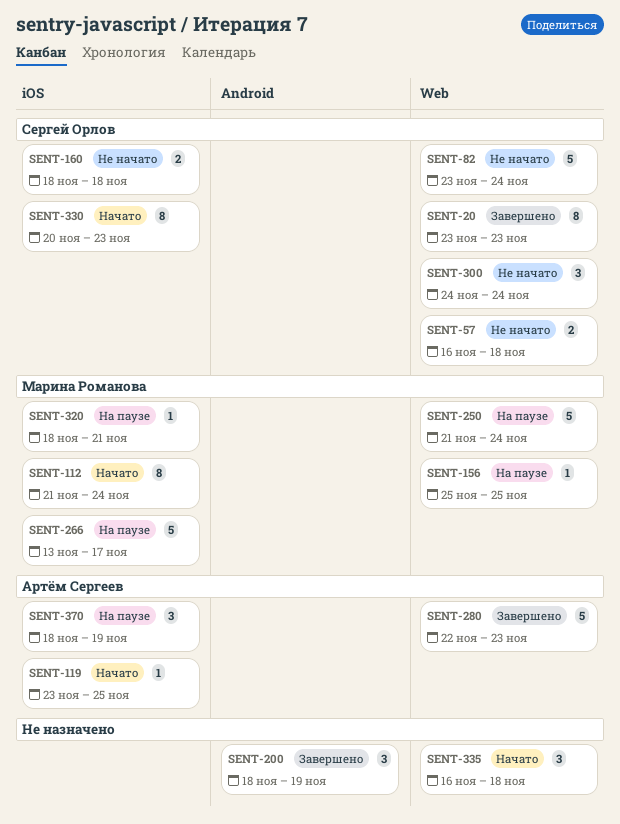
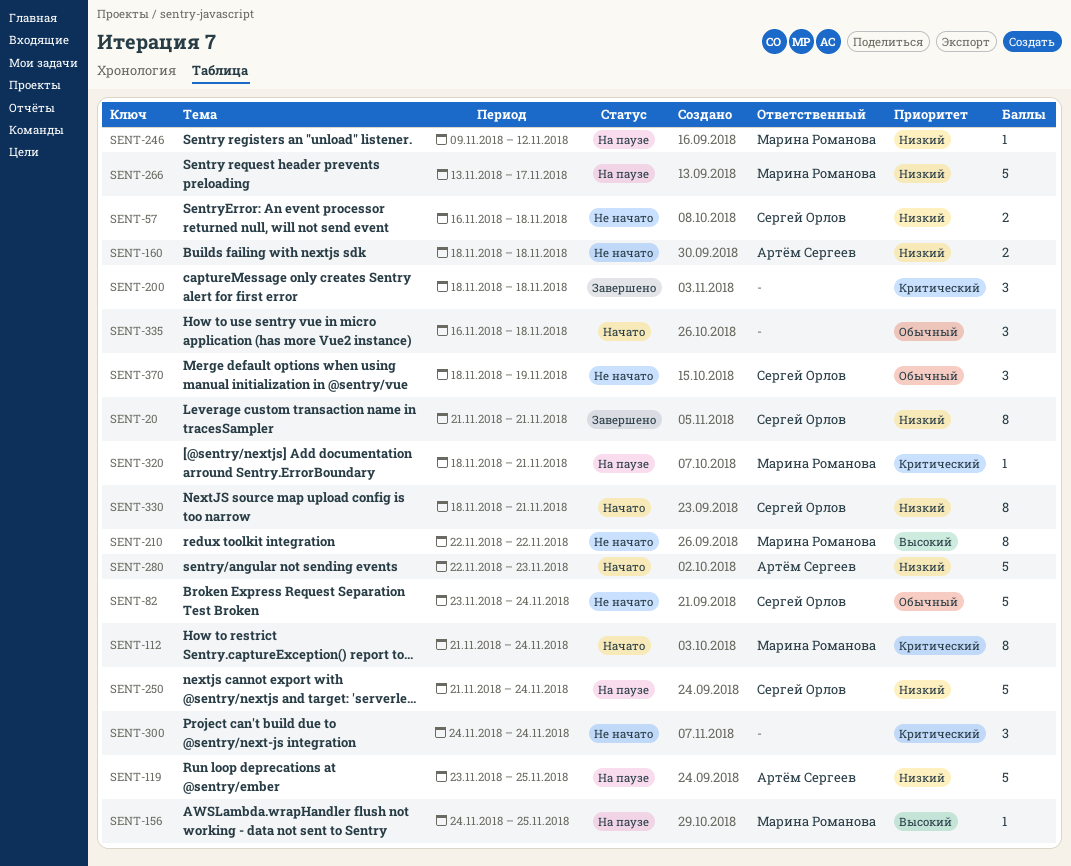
SENT-20, start: Nov 23 -> Nov 21
SENT-20, due: Nov 23 -> Nov 21
SENT-119, status: Начато -> На паузе
SENT-119, estimate: 1 -> 5
SENT-156, start: Nov 25 -> Nov 24
SENT-160, owner: Сергей Орлов -> Артём Сергеев
SENT-200, due: Nov 19 -> Nov 18
SENT-210: none -> present
SENT-246: none -> present
SENT-250, owner: Марина Романова -> Сергей Орлов
SENT-280, status: Завершено -> Начато
SENT-300, owner: Сергей Орлов -> none
SENT-330, start: Nov 20 -> Nov 18
SENT-330, due: Nov 23 -> Nov 21
SENT-370, status: На паузе -> Не начато
SENT-370, owner: Артём Сергеев -> Сергей Орлов

